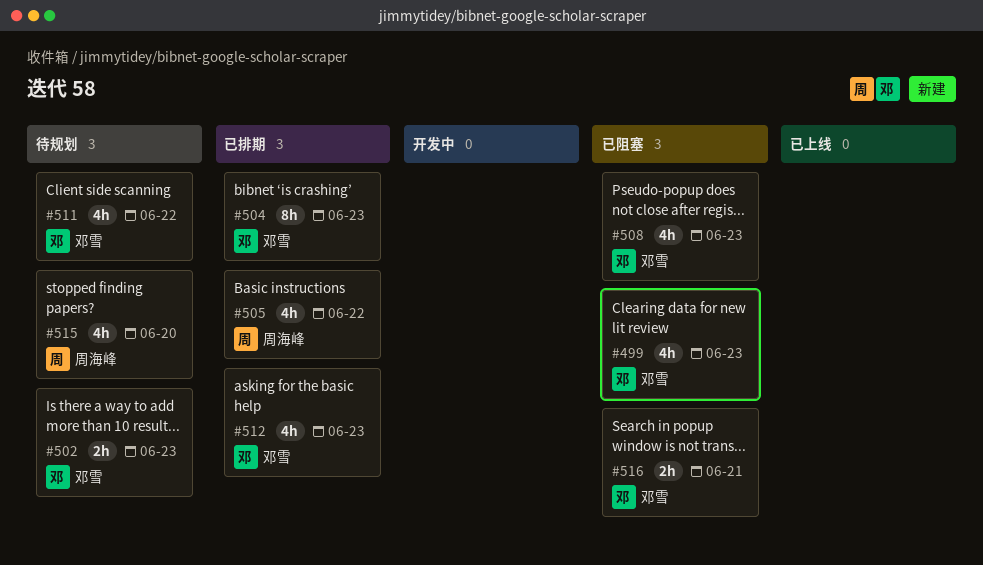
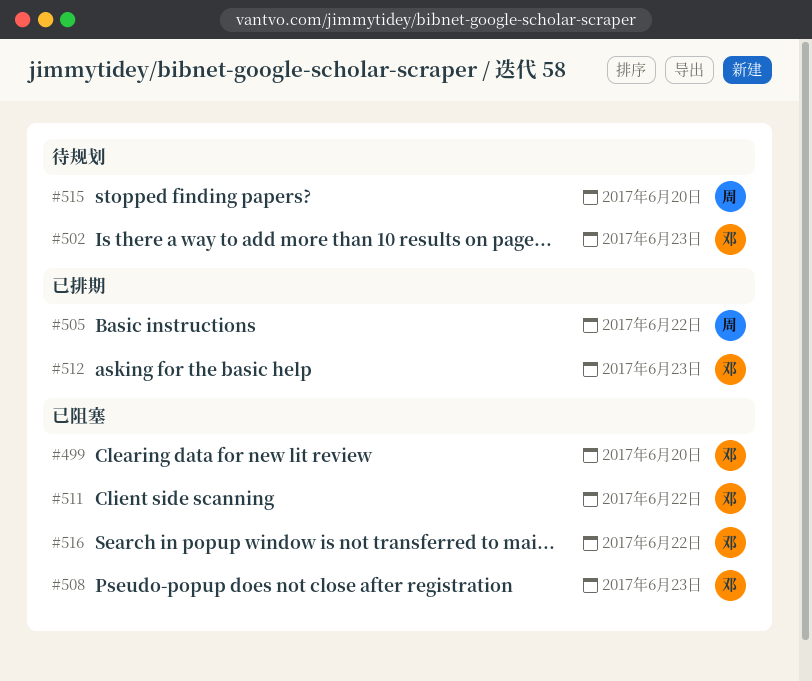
#499, due: Jun 23 -> Jun 20
#504: present -> none
#511, status: 待规划 -> 已阻塞
#516, due: Jun 21 -> Jun 22

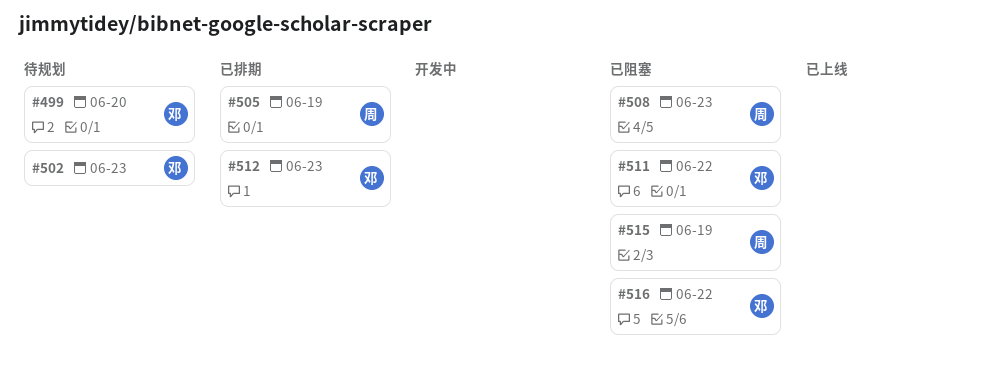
#499, status: 已阻塞 -> 待规划
#505, due: Jun 22 -> Jun 19
#508, owner: 邓 -> 周
#515, status: 待规划 -> 已阻塞
#515, due: Jun 20 -> Jun 19

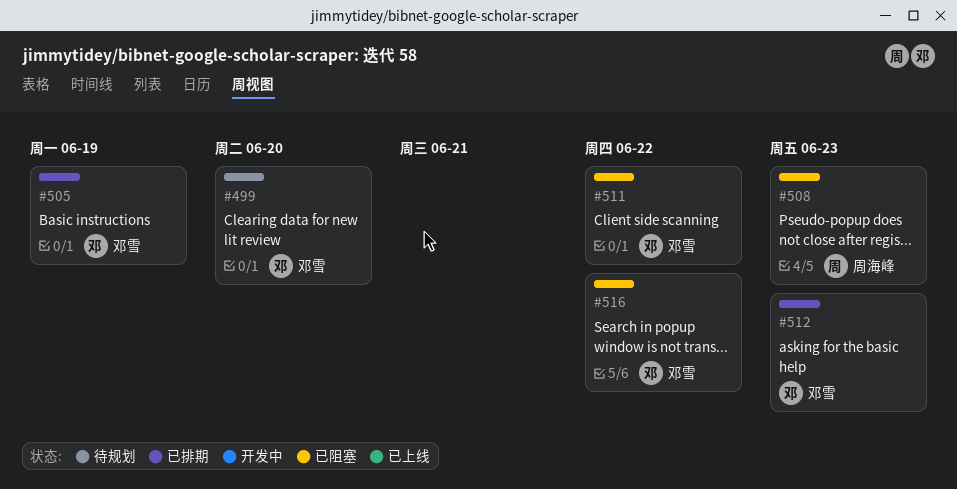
#502: present -> none
#505, owner: 周海峰 -> 邓雪
#515: present -> none

